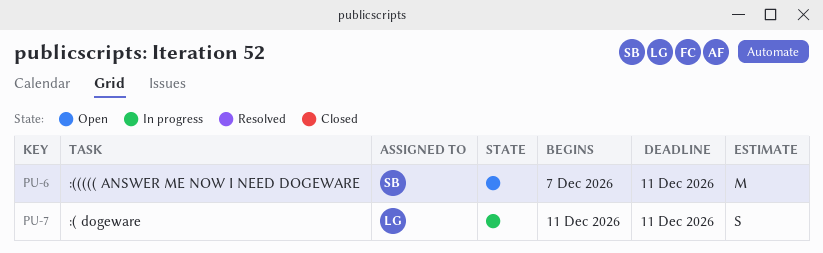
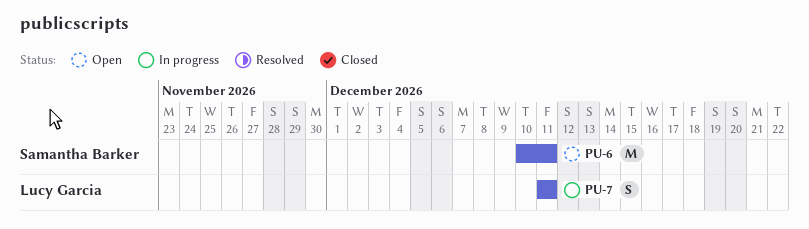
PU-6, start: Dec 7 -> Dec 10

